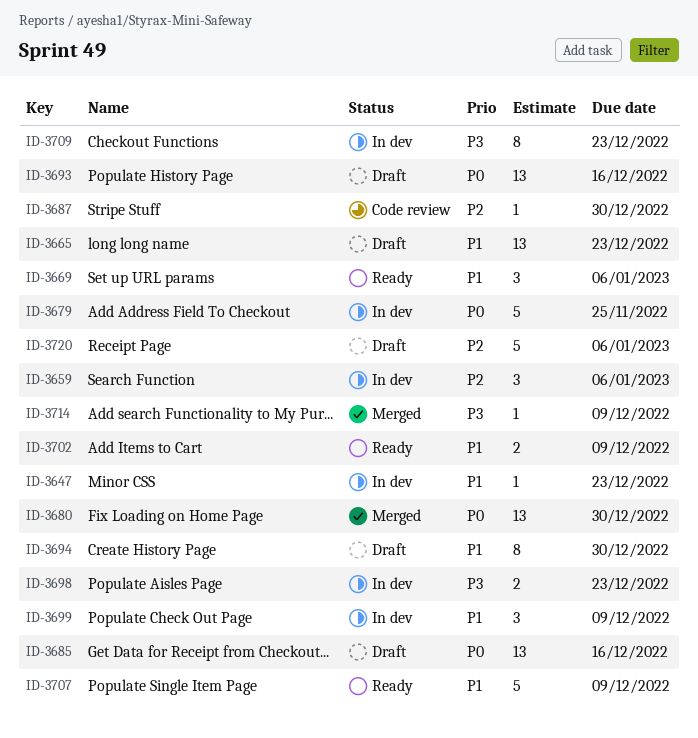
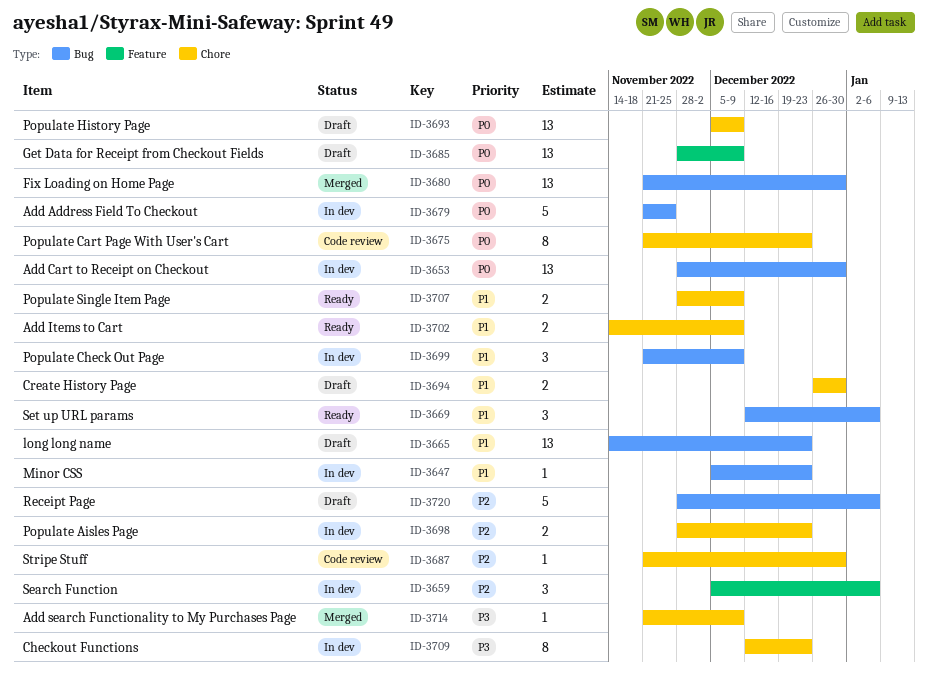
ID-3653: none -> present
ID-3675: none -> present
ID-3685, due: Dec 16 -> Dec 9
ID-3693, due: Dec 16 -> Dec 9
ID-3694, estimate: 8 -> 2
ID-3698, priority: P3 -> P2
ID-3707, estimate: 5 -> 2

